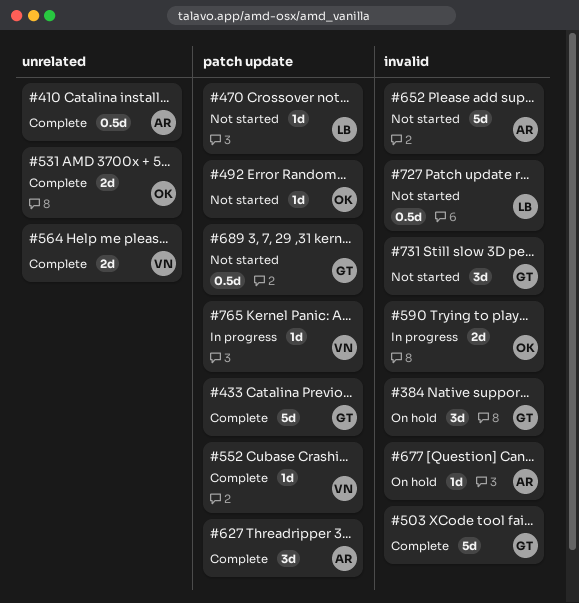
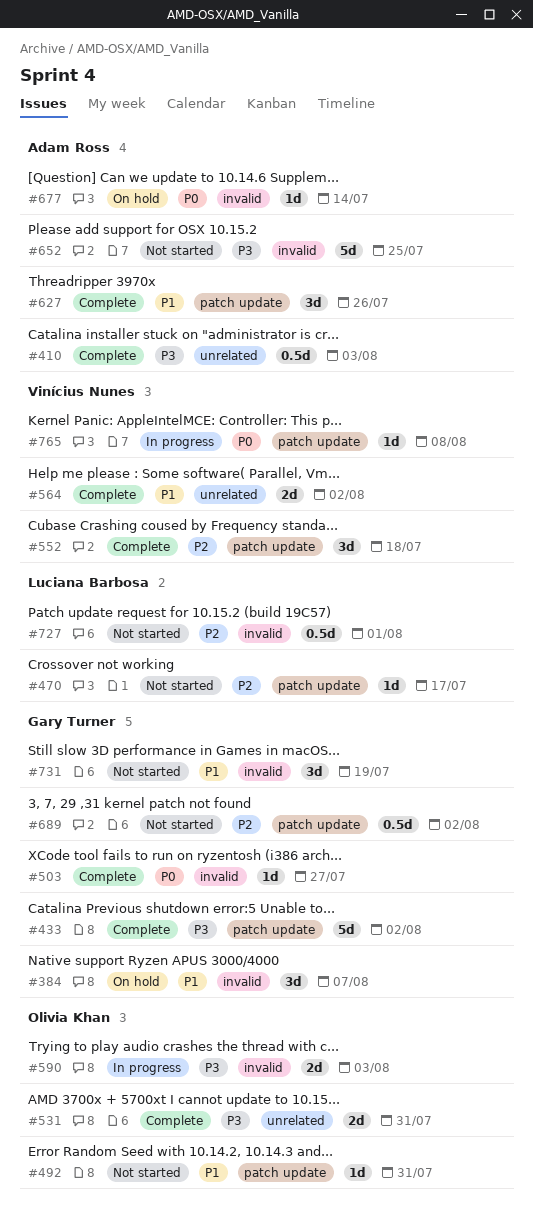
#503, estimate: 5d -> 1d
#552, estimate: 1d -> 3d

